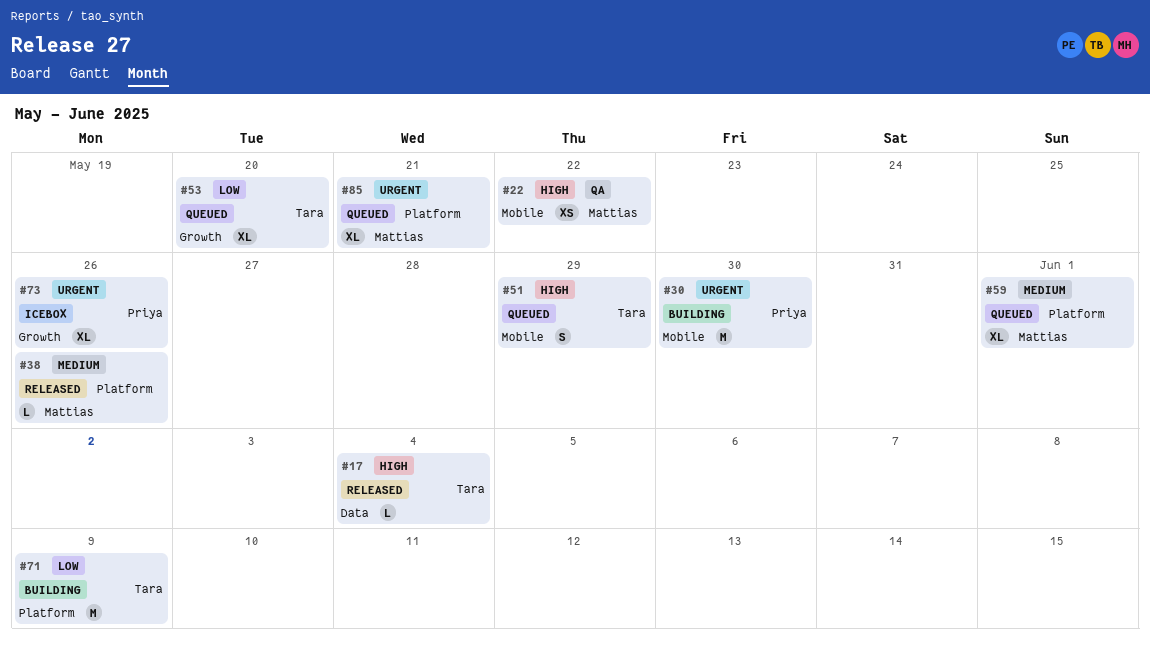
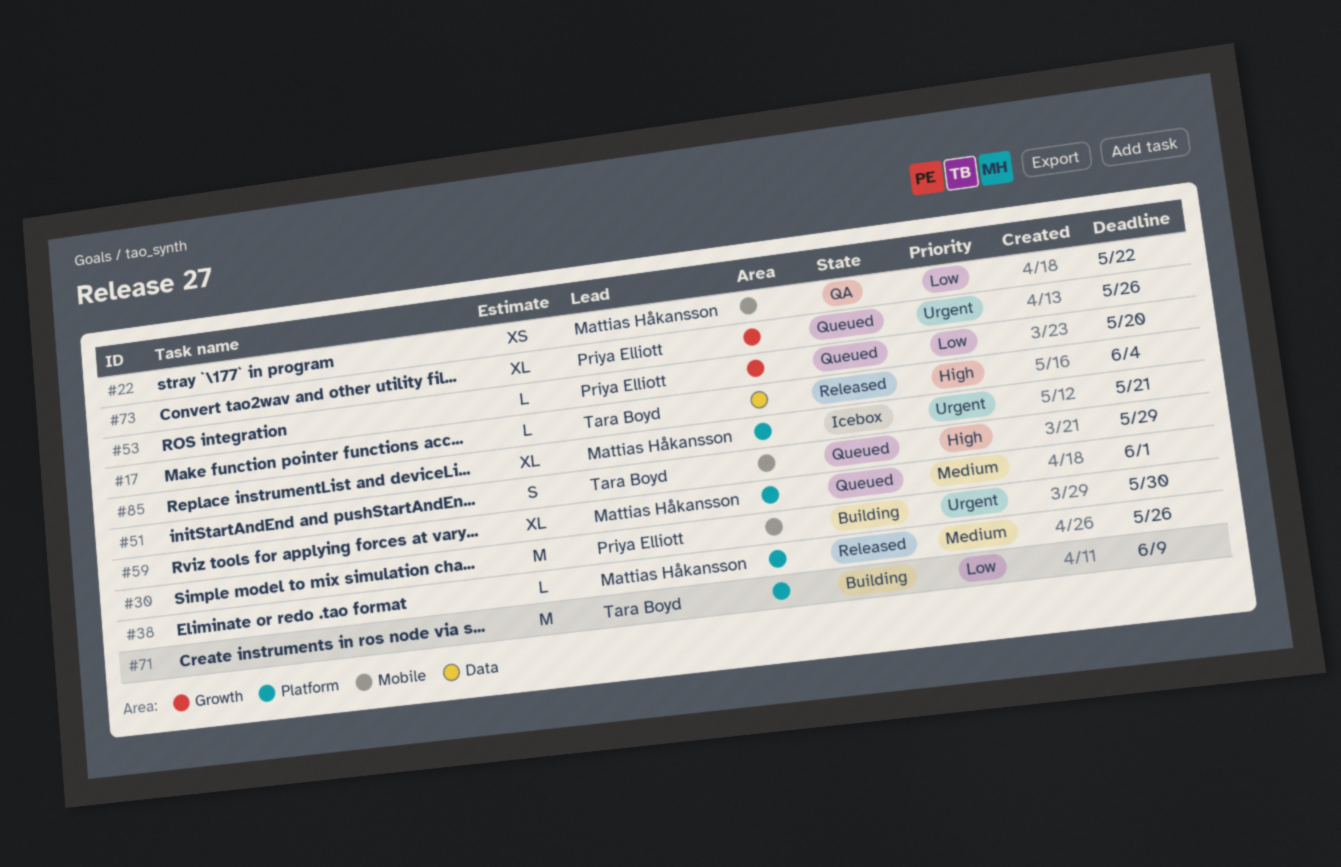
#22, priority: High -> Low
#53, owner: Tara Boyd -> Priya Elliott
#53, estimate: XL -> L
#73, status: Icebox -> Queued
#85, status: Queued -> Icebox

